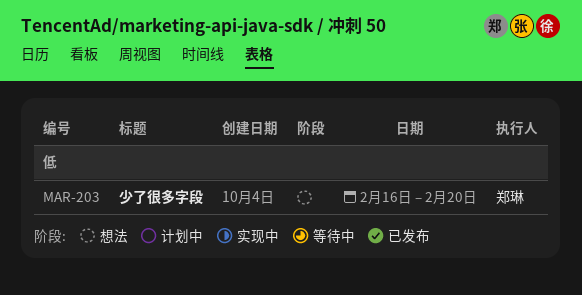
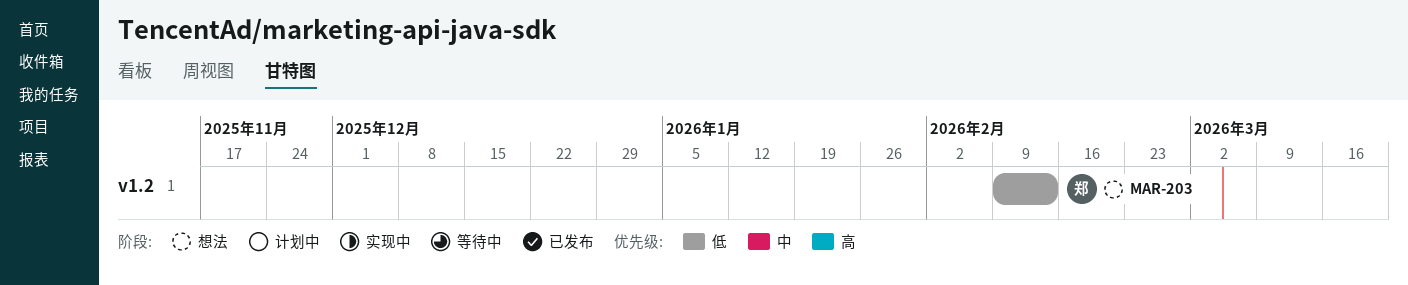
MAR-203, start: Feb 16 -> Feb 9
MAR-203, due: Feb 20 -> Feb 13

